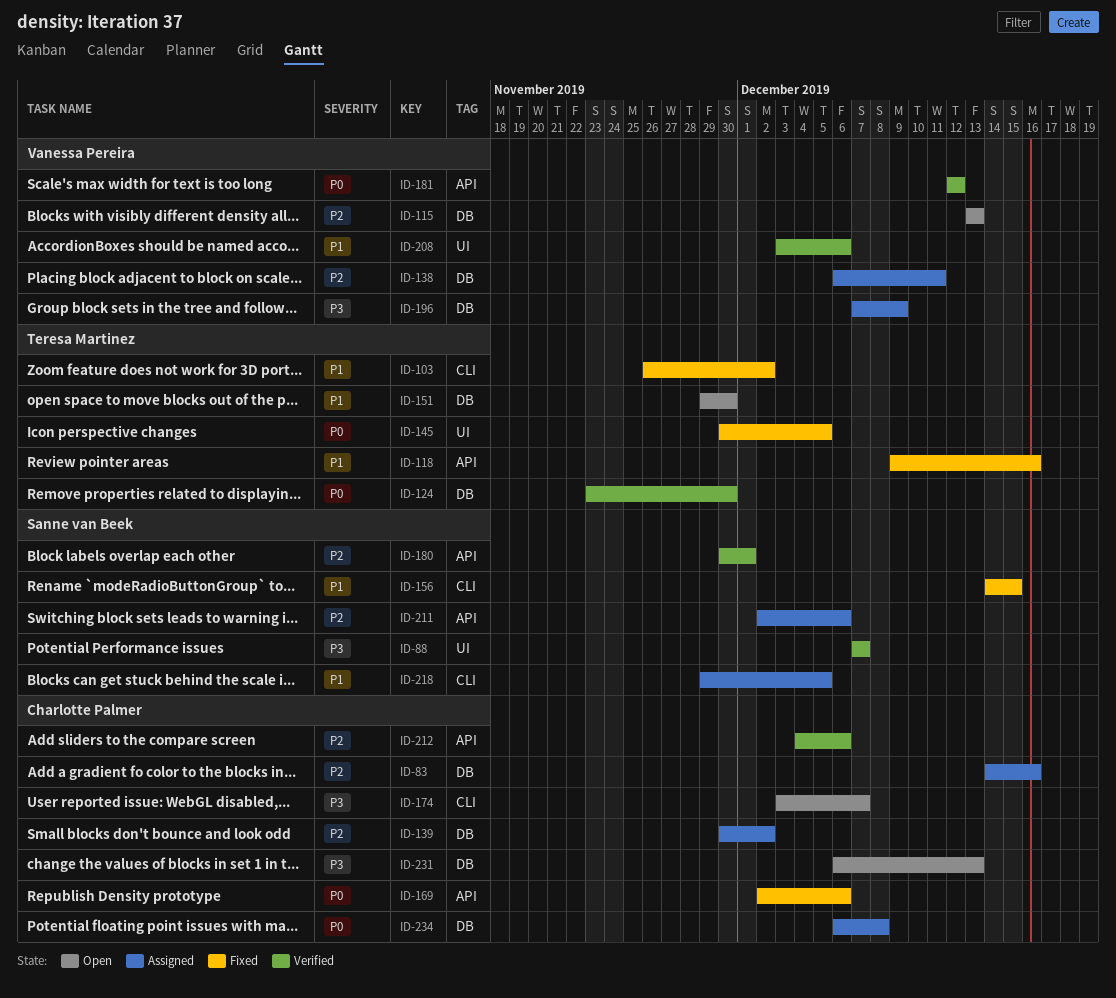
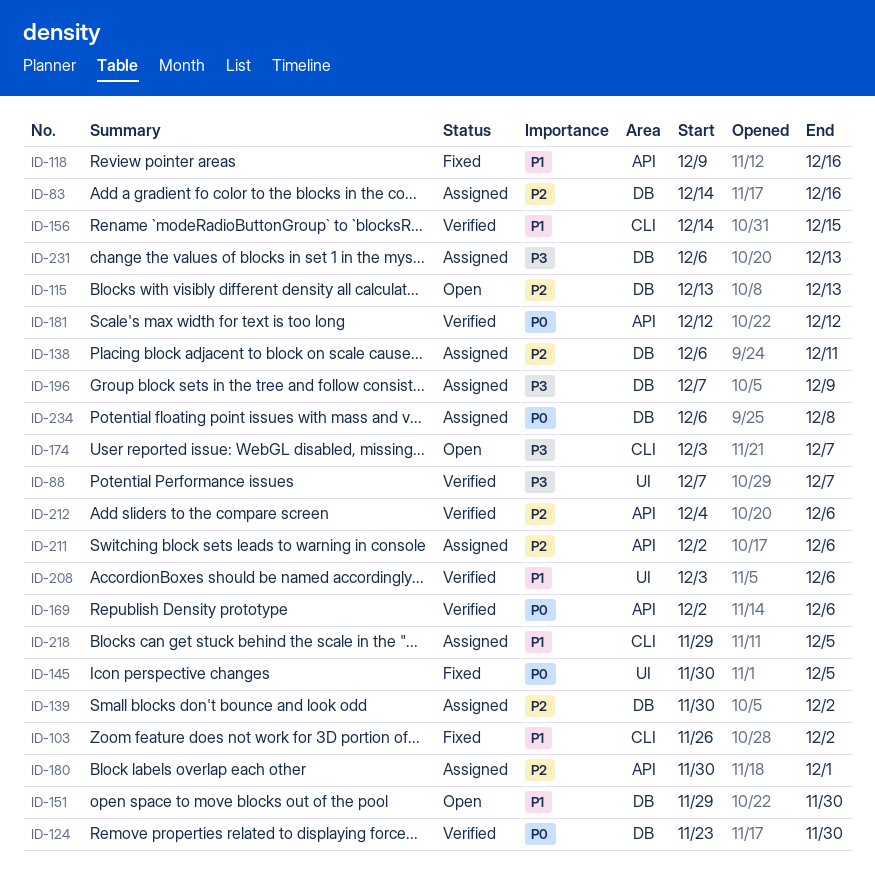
ID-156, status: Fixed -> Verified
ID-169, status: Fixed -> Verified
ID-180, status: Verified -> Assigned
ID-231, status: Open -> Assigned

